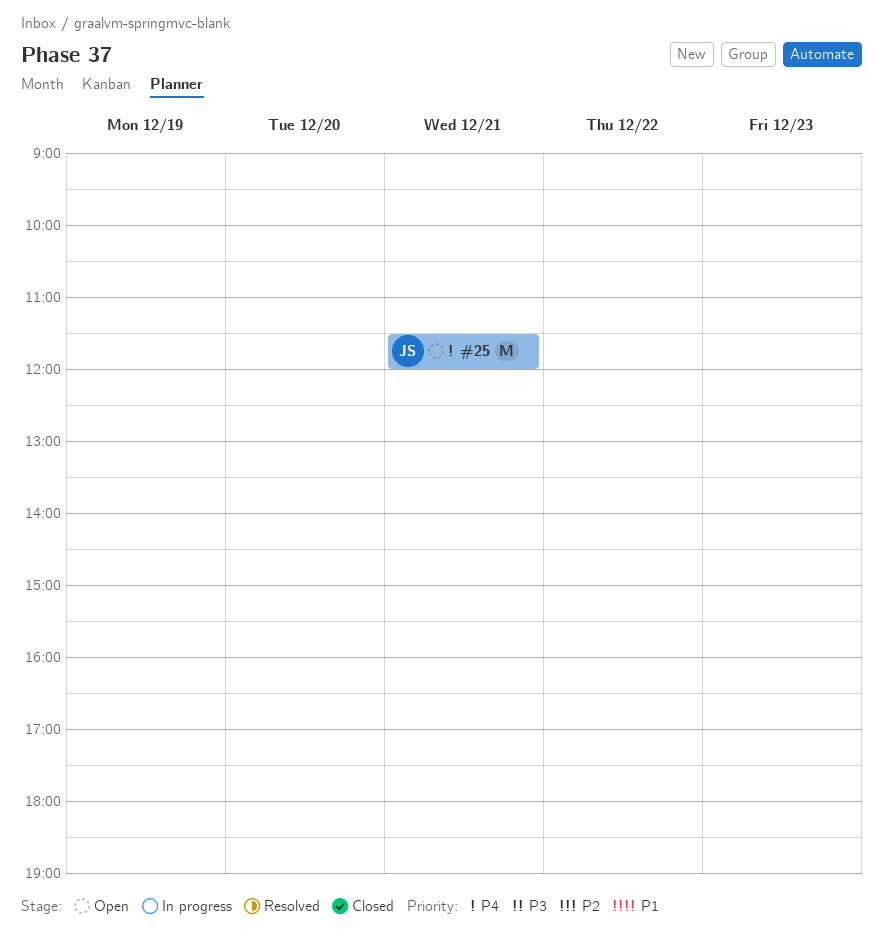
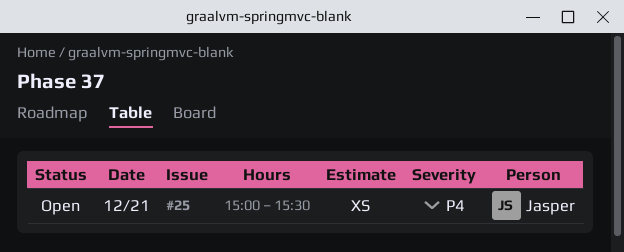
#25, estimate: M -> XS
#25, begins: 11:30 -> 15:00
#25, ends: 12:00 -> 15:30

